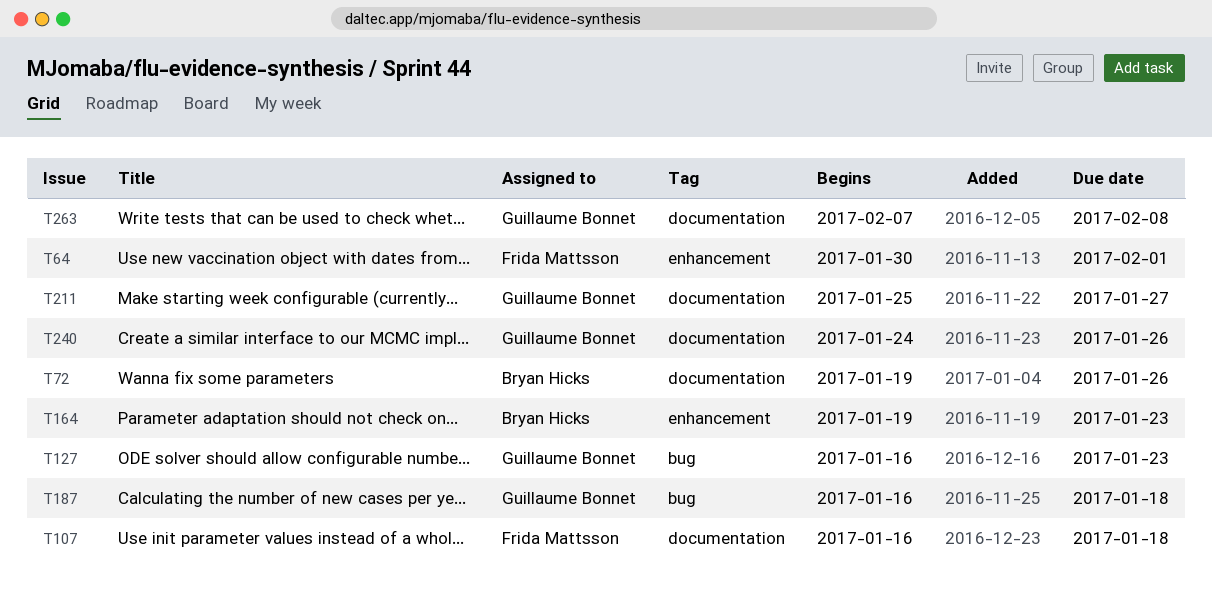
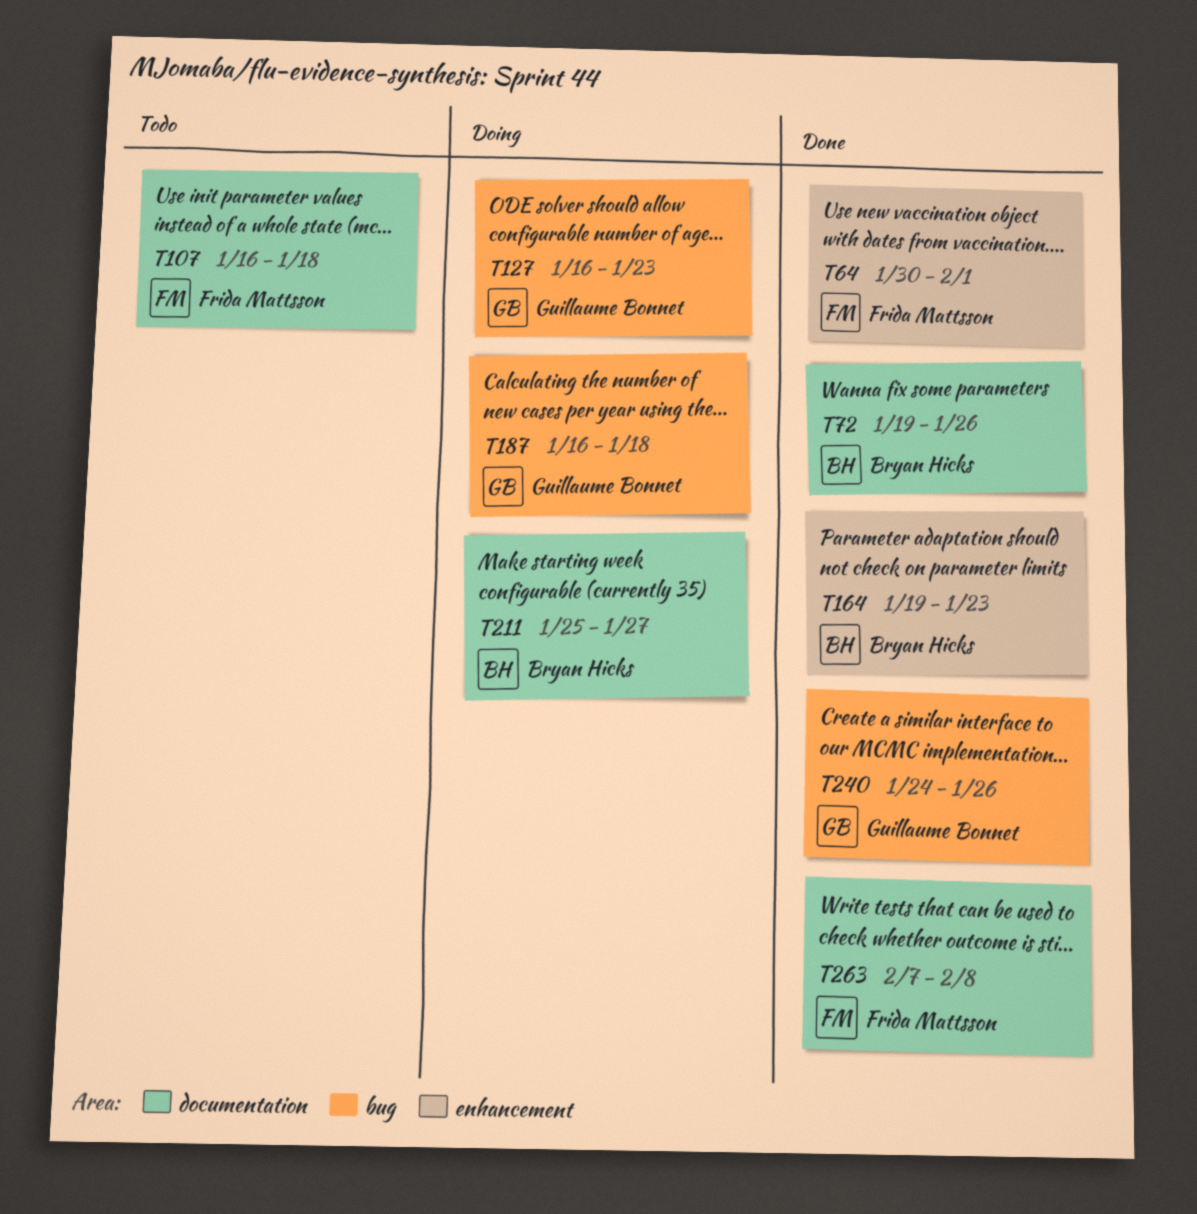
T211, owner: Guillaume Bonnet -> Bryan Hicks
T240, label: documentation -> bug
T263, owner: Guillaume Bonnet -> Frida Mattsson

